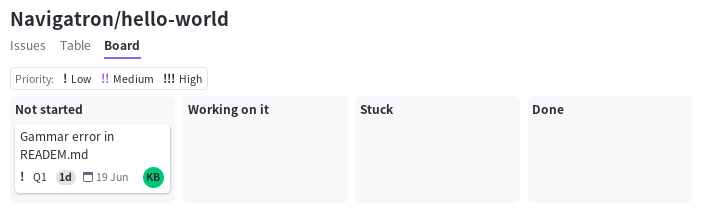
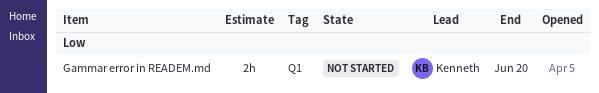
Gammar error in READEM.md, estimate: 1d -> 2h
Gammar error in READEM.md, due: Jun 19 -> Jun 20

